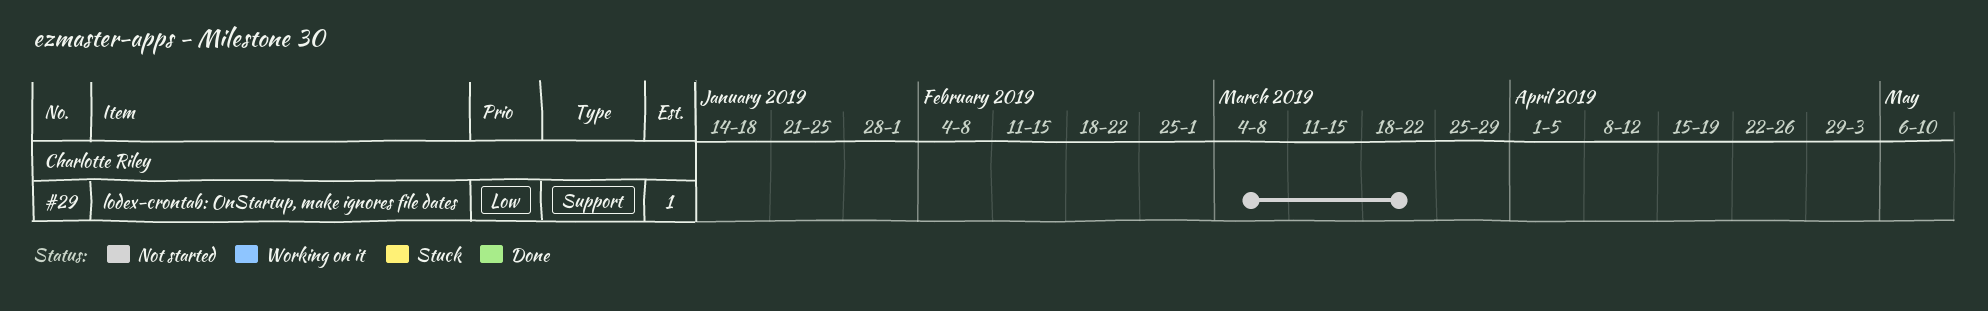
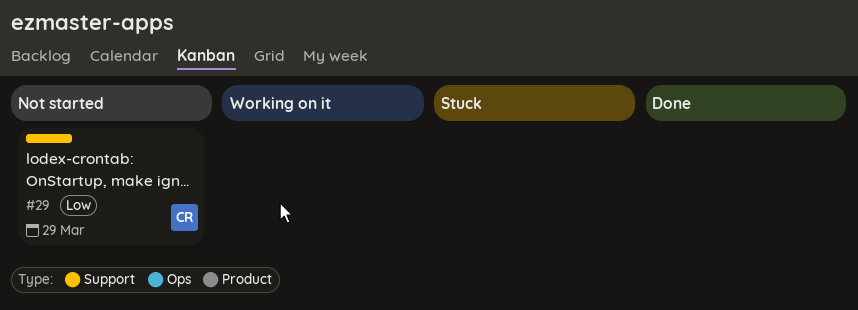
#29, due: Mar 22 -> Mar 29

